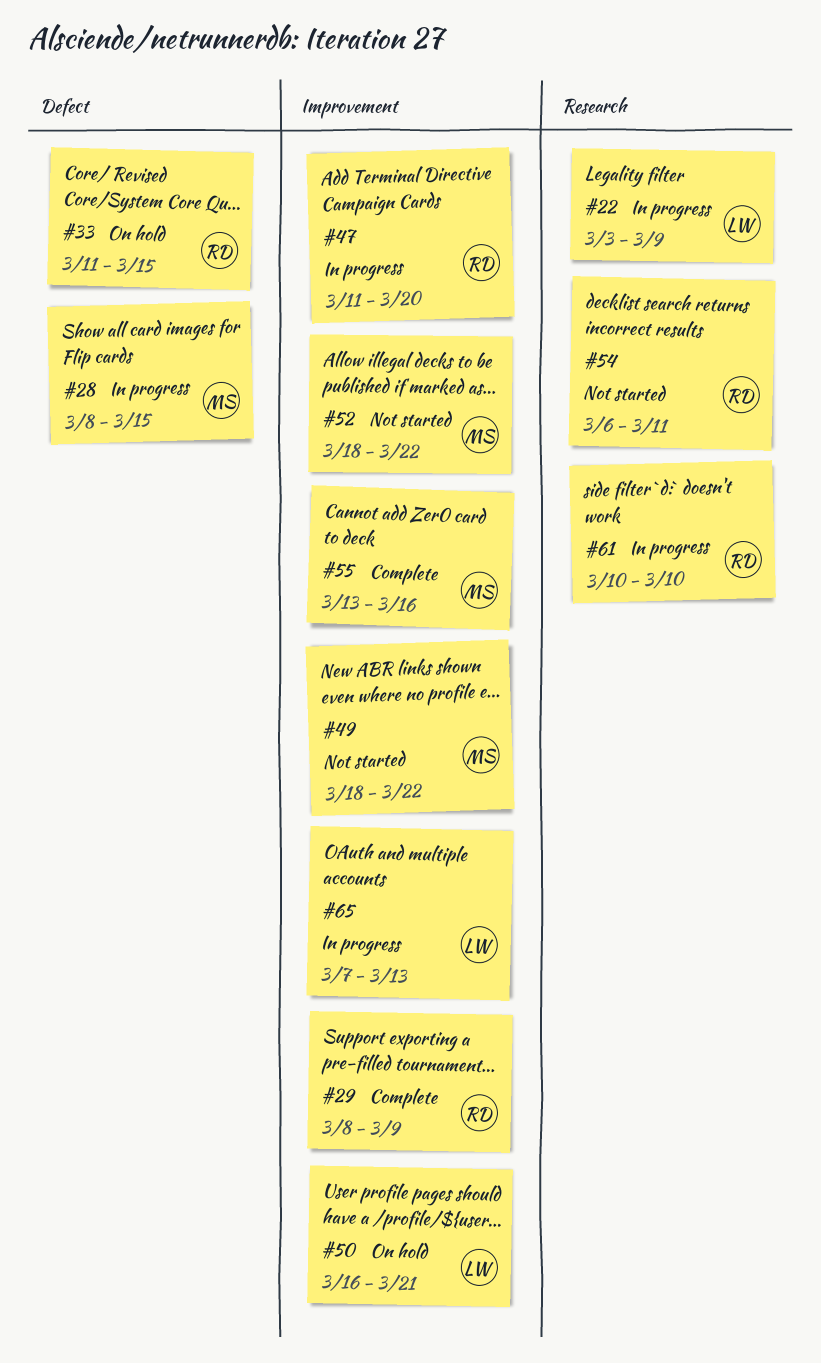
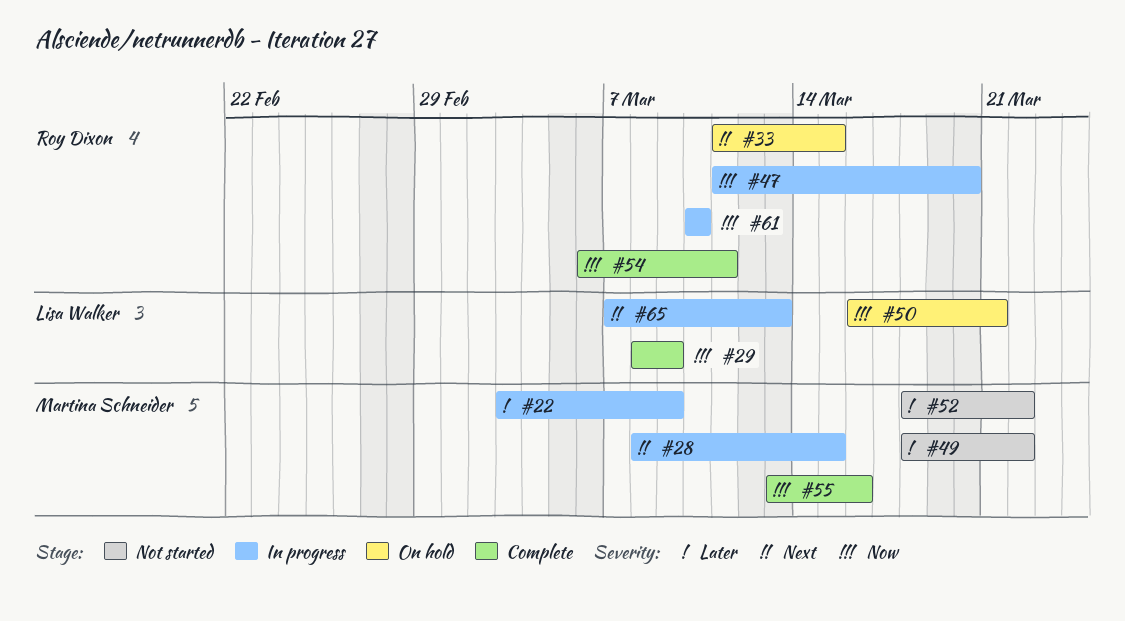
#22, owner: Lisa Walker -> Martina Schneider
#29, owner: Roy Dixon -> Lisa Walker
#54, status: Not started -> Complete

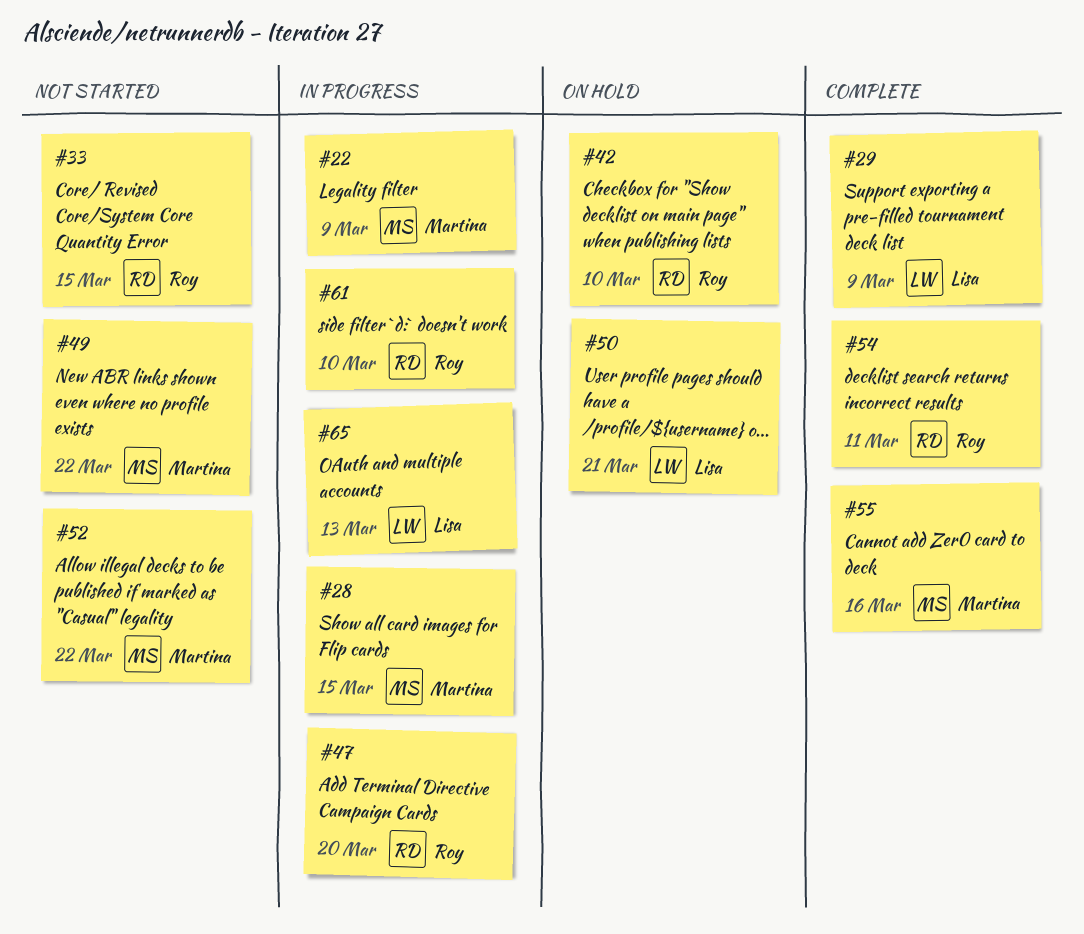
#33, status: On hold -> Not started
#42: none -> present

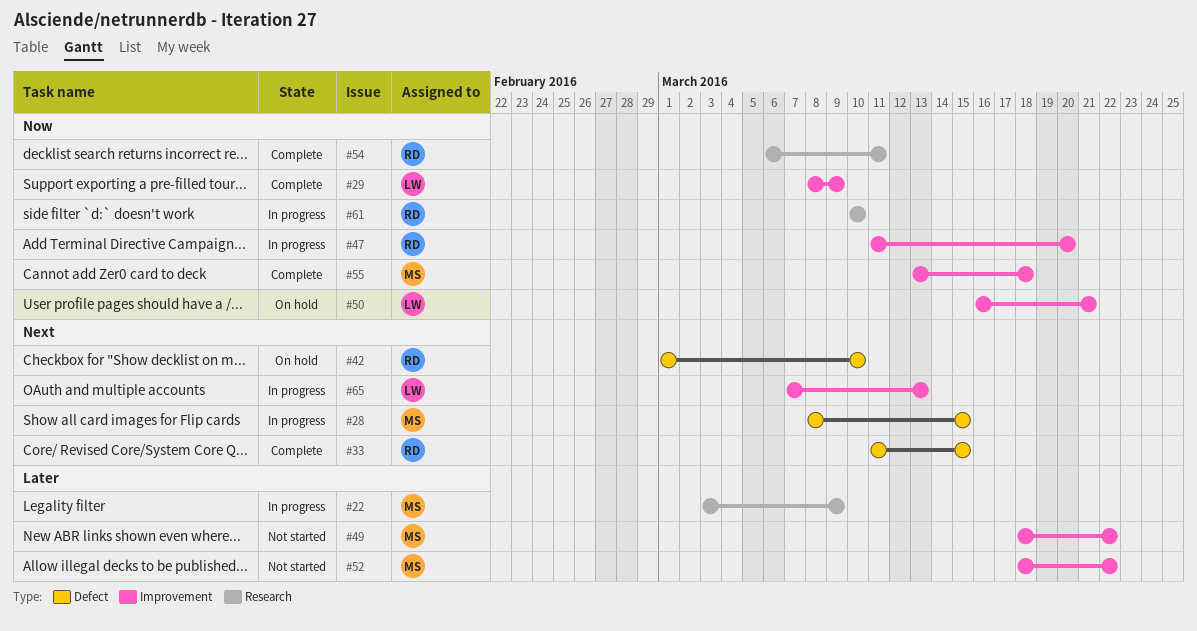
#33, status: Not started -> Complete
#55, due: Mar 16 -> Mar 18

